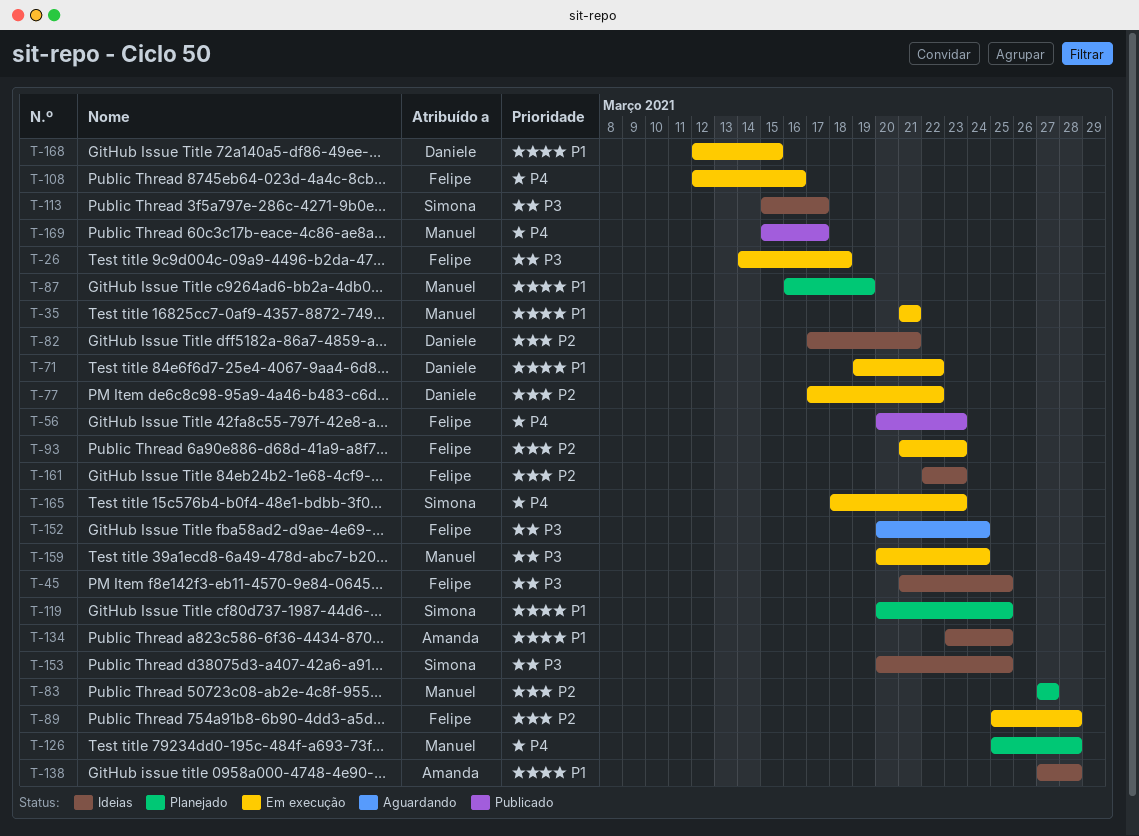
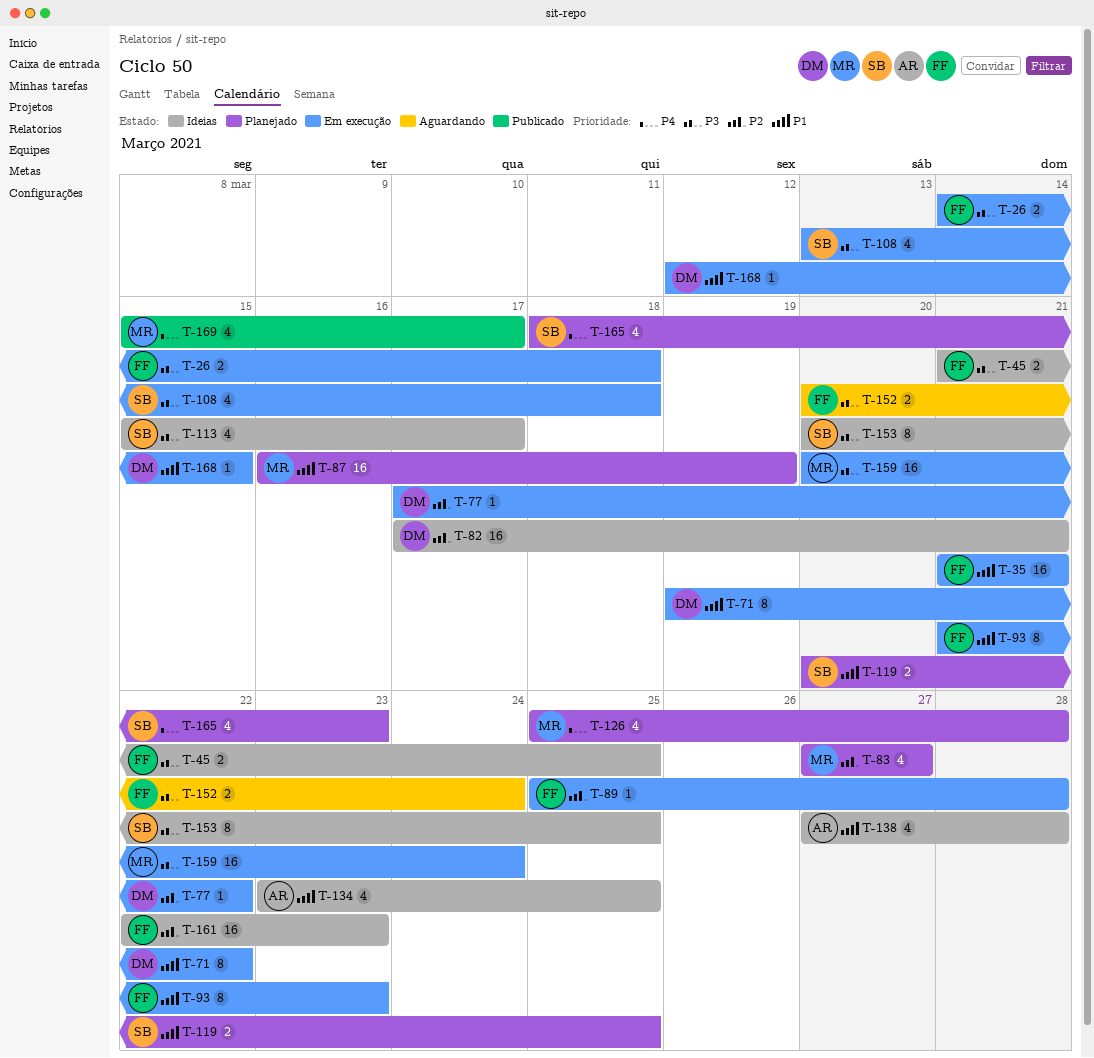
T-35, owner: Manuel -> Felipe
T-56: present -> none
T-93, priority: P2 -> P1
T-108, owner: Felipe -> Simona
T-108, priority: P4 -> P3
T-108, start: Mar 12 -> Mar 13
T-108, due: Mar 16 -> Mar 18
T-165, status: Em execução -> Planejado

